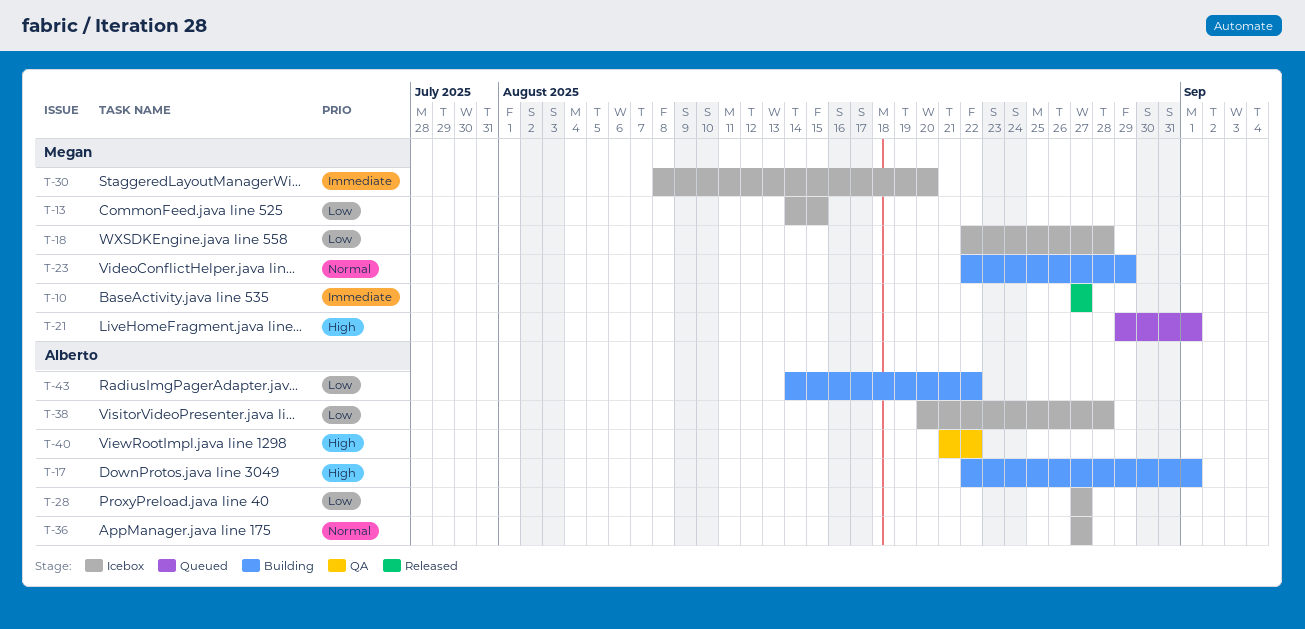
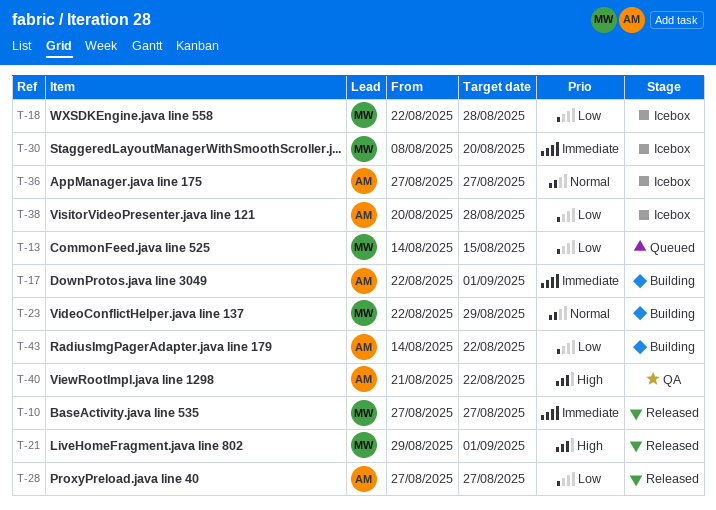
T-13, status: Icebox -> Queued
T-17, priority: High -> Immediate
T-21, status: Queued -> Released
T-28, status: Icebox -> Released

